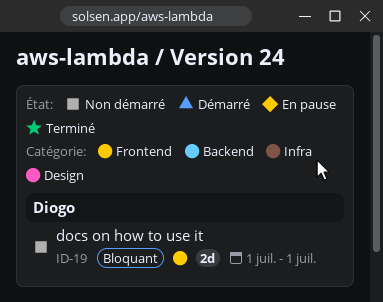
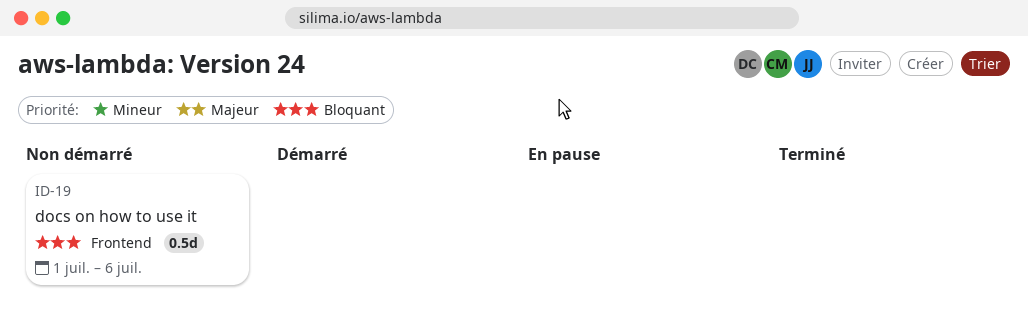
ID-19, estimate: 2d -> 0.5d
ID-19, due: Jul 1 -> Jul 6

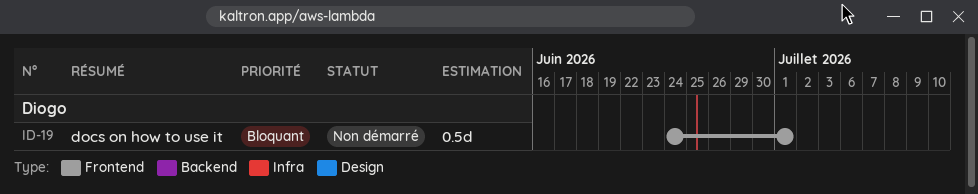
ID-19, start: Jul 1 -> Jun 24
ID-19, due: Jul 6 -> Jul 1

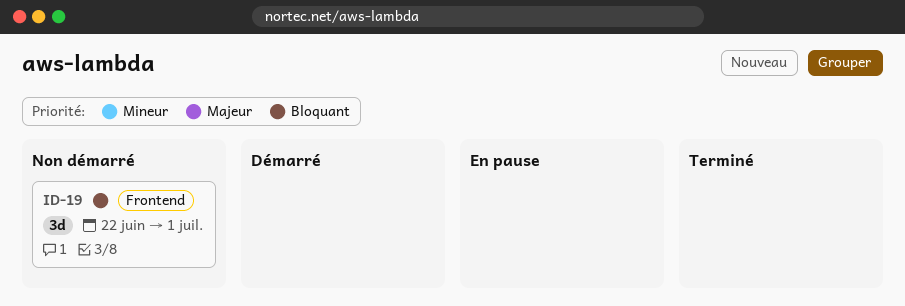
ID-19, estimate: 0.5d -> 3d
ID-19, start: Jun 24 -> Jun 22

